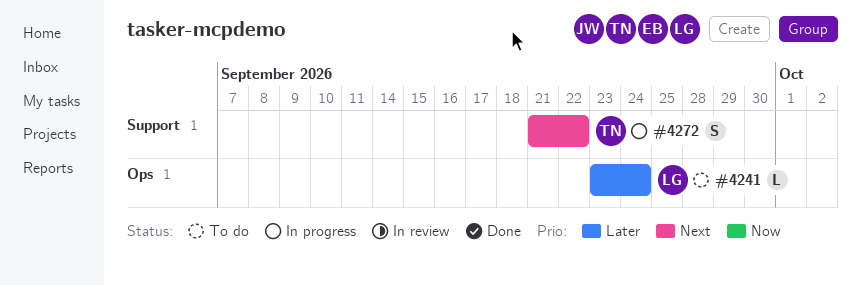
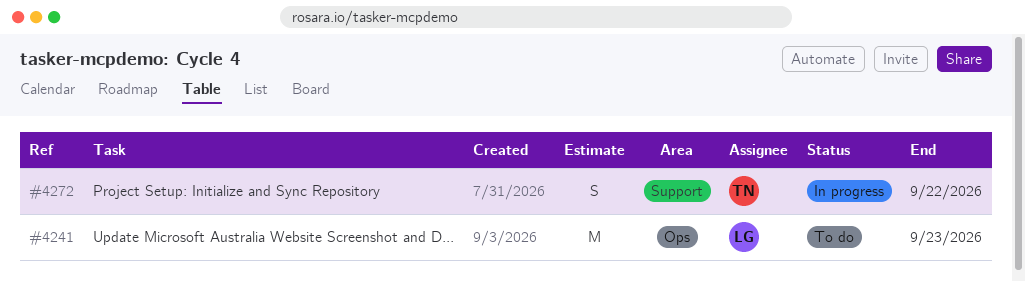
#4241, estimate: L -> M
#4241, due: Sep 24 -> Sep 23

